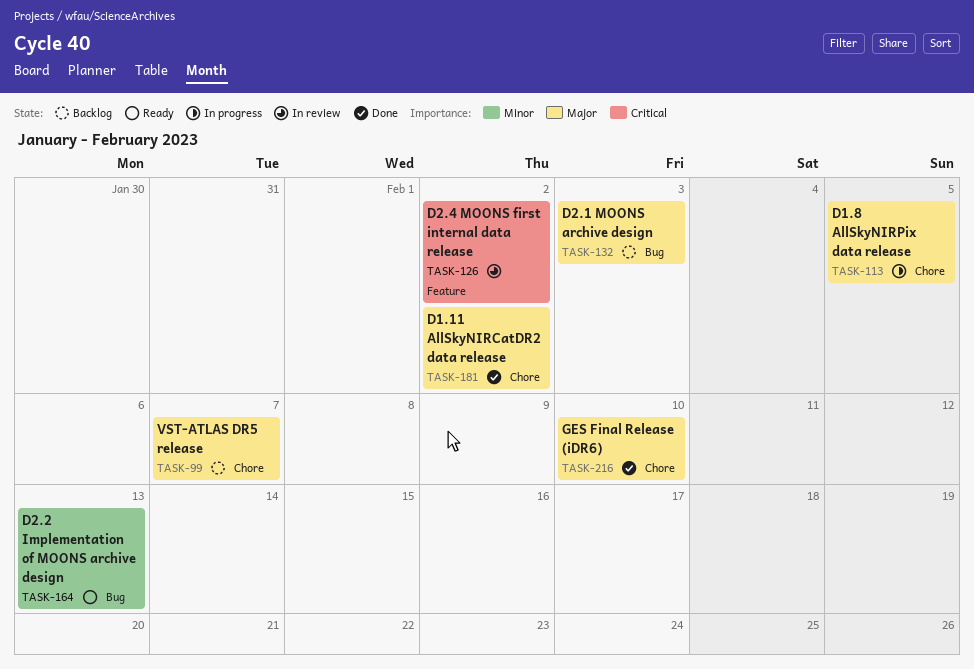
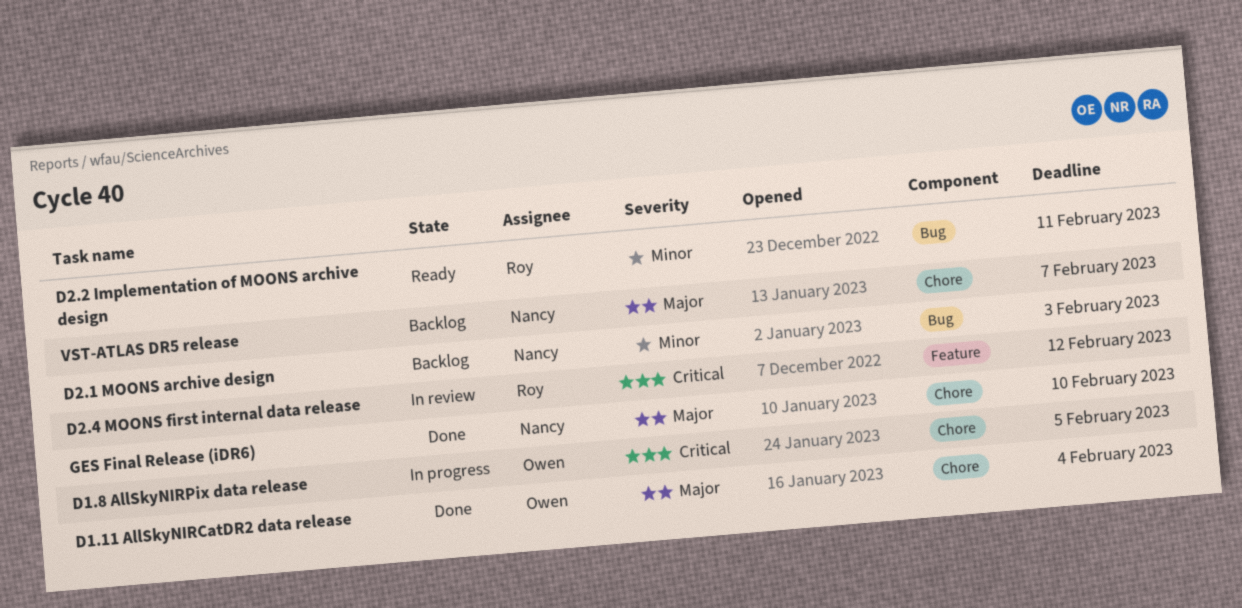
D1.11 AllSkyNIRCatDR2 data release, due: Feb 2 -> Feb 4
D1.8 AllSkyNIRPix data release, priority: Major -> Critical
D2.1 MOONS archive design, priority: Major -> Minor
D2.2 Implementation of MOONS archive design, due: Feb 13 -> Feb 11
D2.4 MOONS first internal data release, due: Feb 2 -> Feb 12

